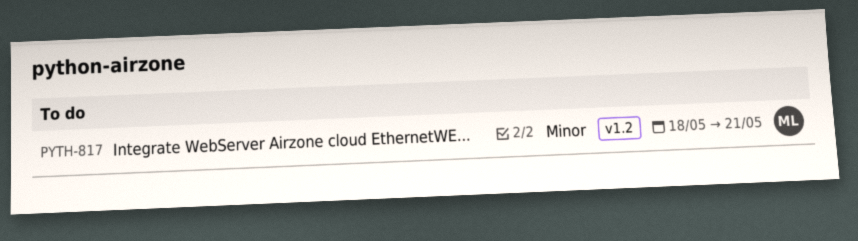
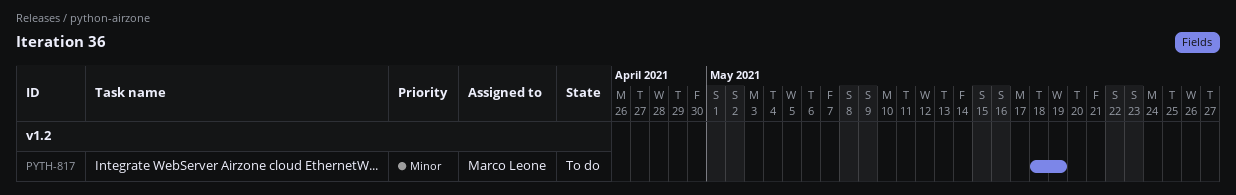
PYTH-817, due: May 21 -> May 19

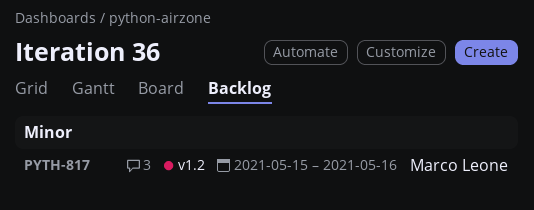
PYTH-817, start: May 18 -> May 15
PYTH-817, due: May 19 -> May 16

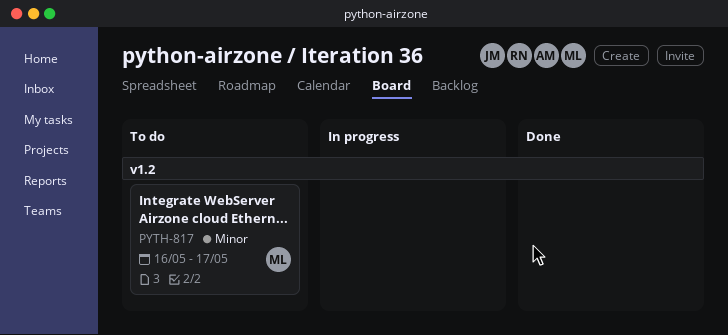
PYTH-817, start: May 15 -> May 16
PYTH-817, due: May 16 -> May 17

